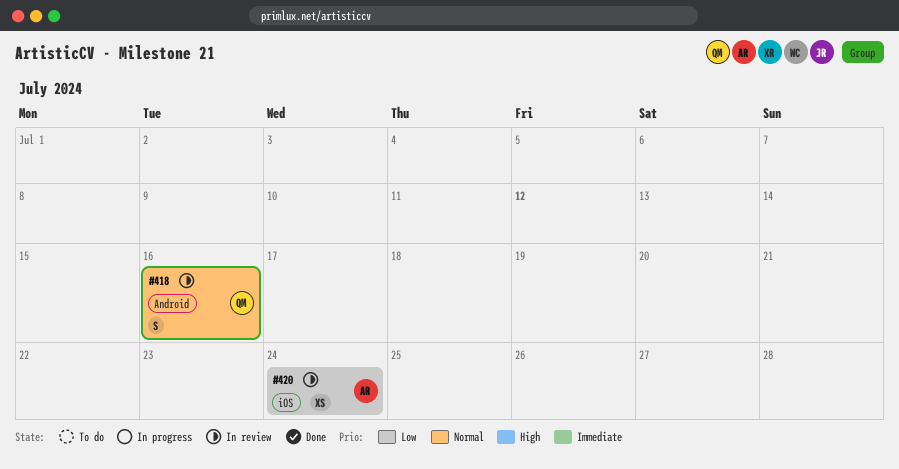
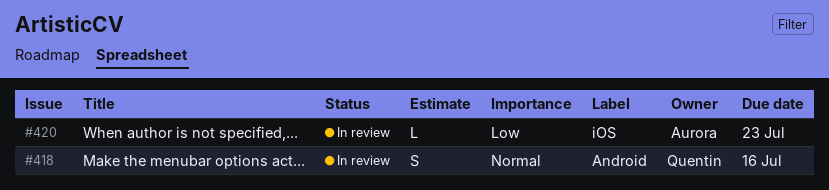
#420, estimate: XS -> L
#420, due: Jul 24 -> Jul 23

